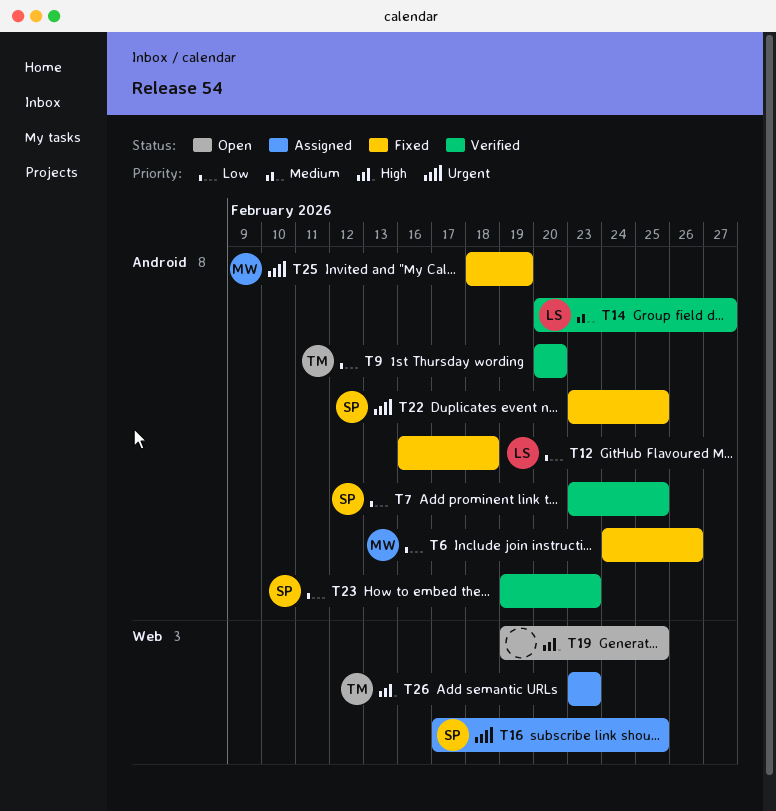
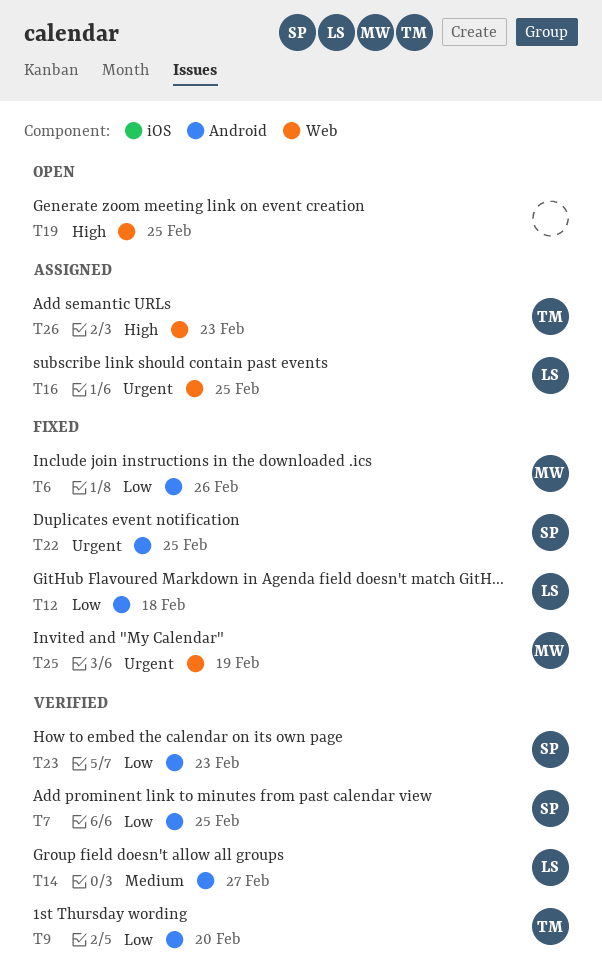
T16, owner: SP -> LS
T25, label: Android -> Web

